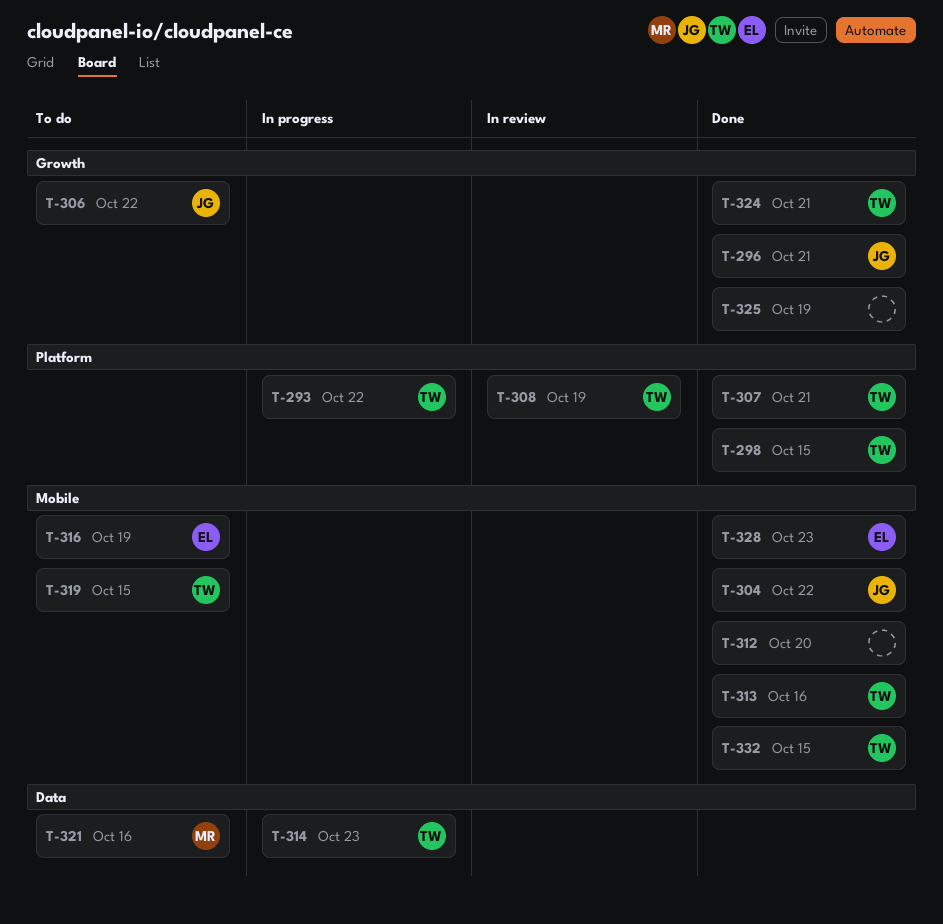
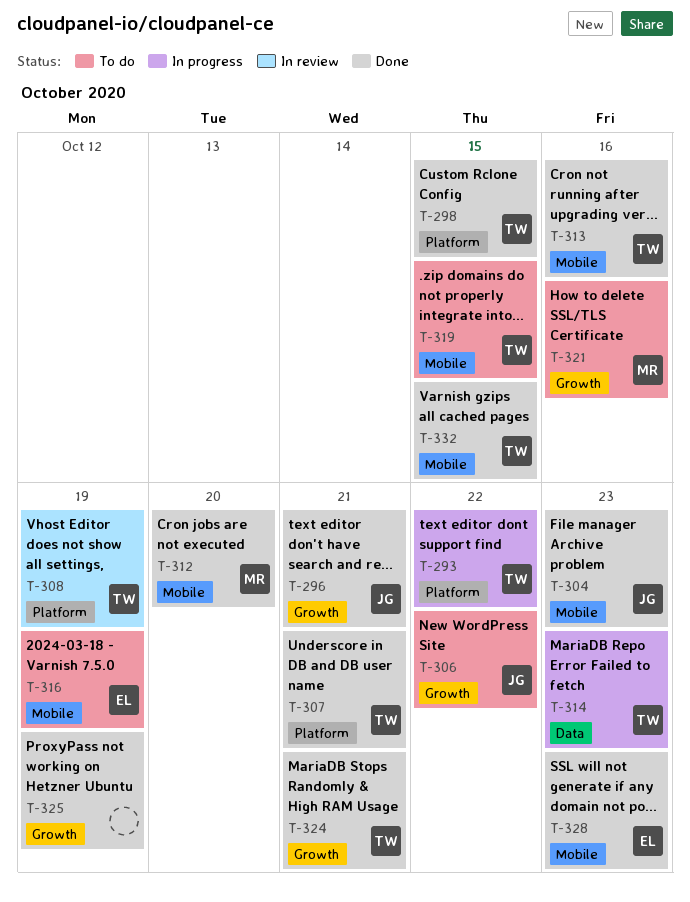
T-304, due: Oct 22 -> Oct 23
T-312, owner: none -> MR
T-321, label: Data -> Growth

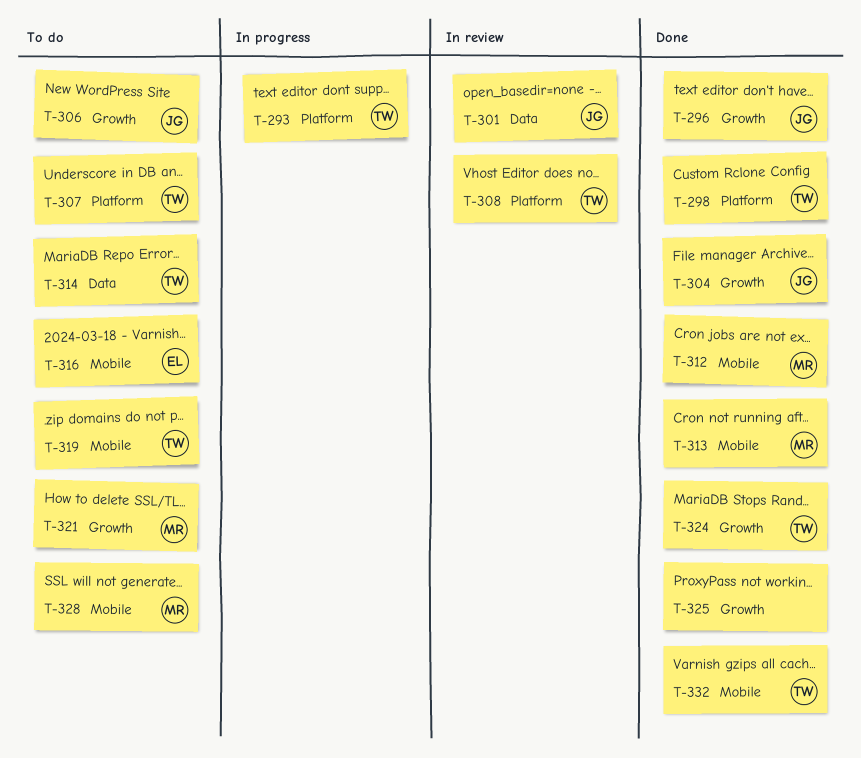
T-301: none -> present
T-304, label: Mobile -> Growth
T-307, status: Done -> To do
T-313, owner: TW -> MR
T-314, status: In progress -> To do
T-328, status: Done -> To do
T-328, owner: EL -> MR

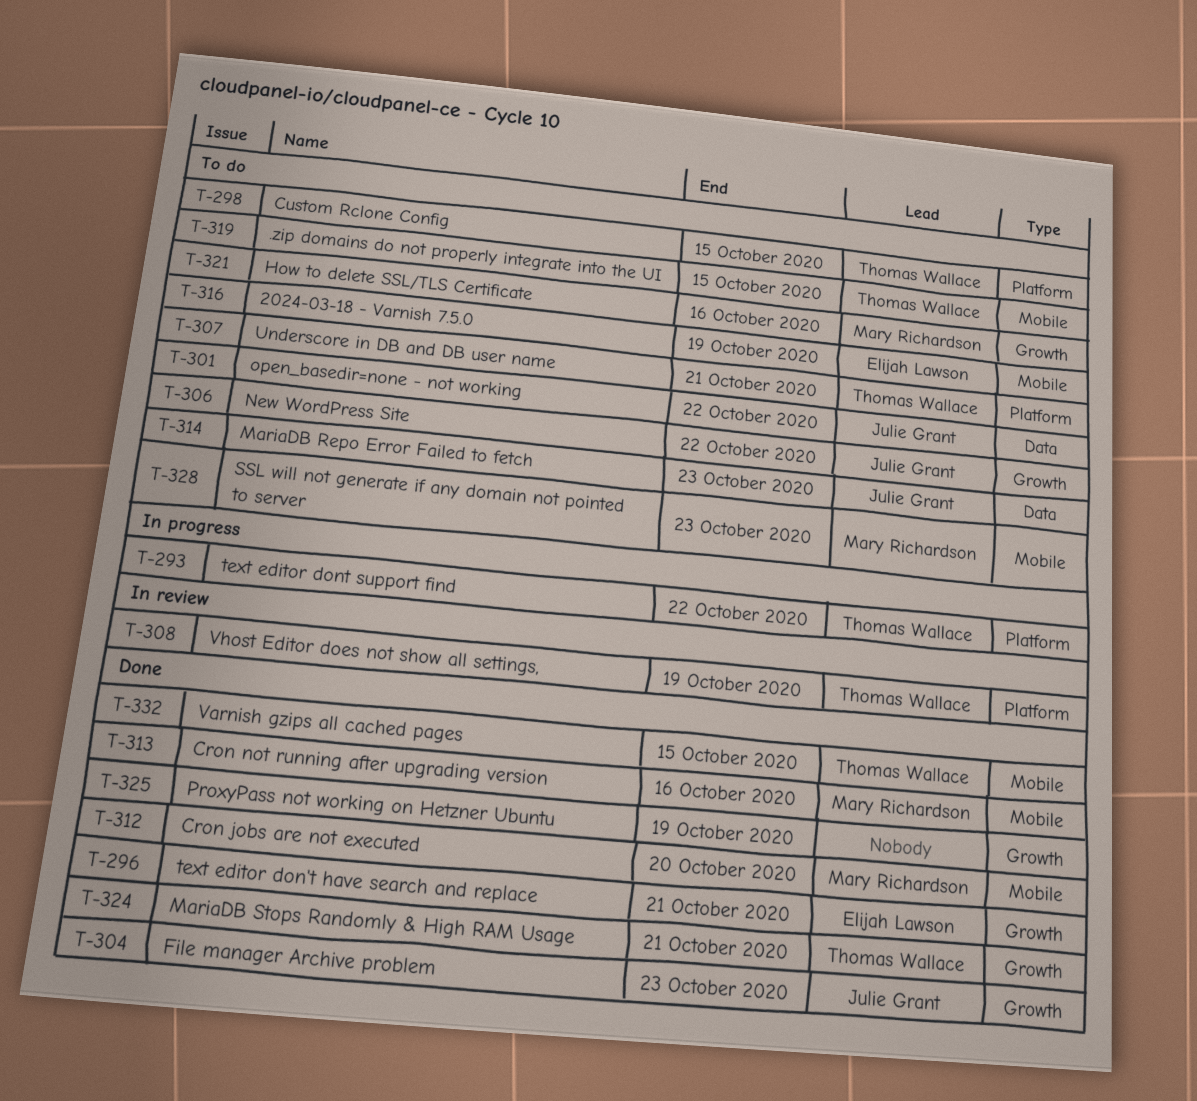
T-296, owner: Julie Grant -> Elijah Lawson
T-298, status: Done -> To do
T-301, status: In review -> To do
T-314, owner: Thomas Wallace -> Julie Grant

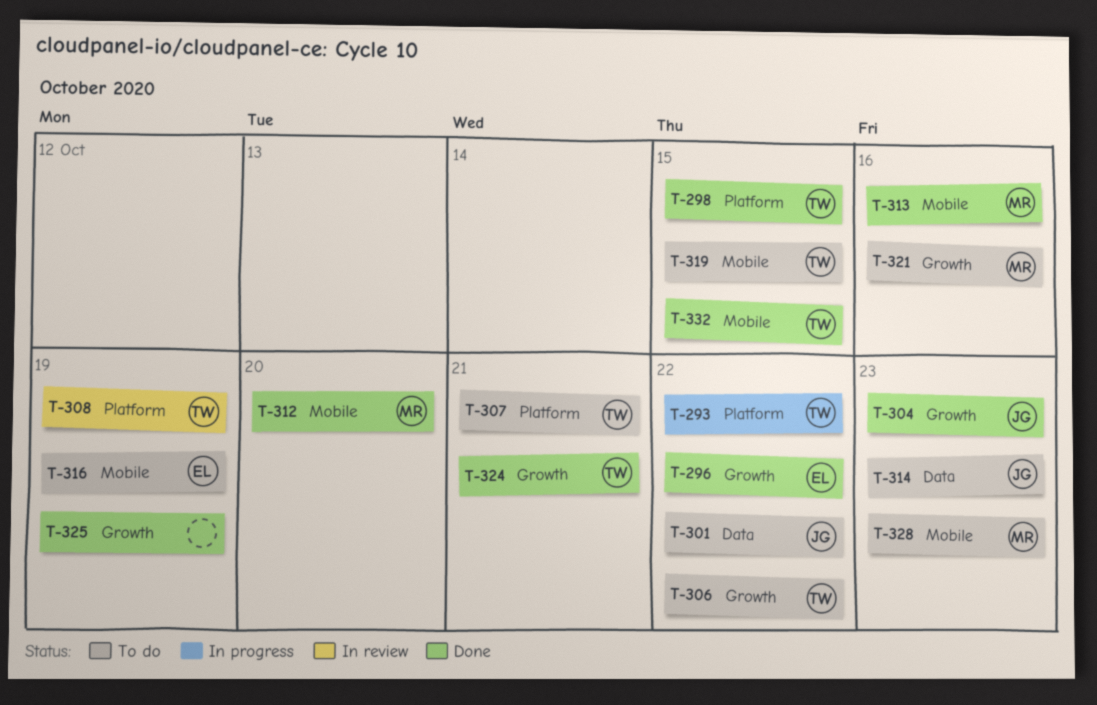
T-296, due: Oct 21 -> Oct 22
T-298, status: To do -> Done
T-306, owner: Julie Grant -> Thomas Wallace

